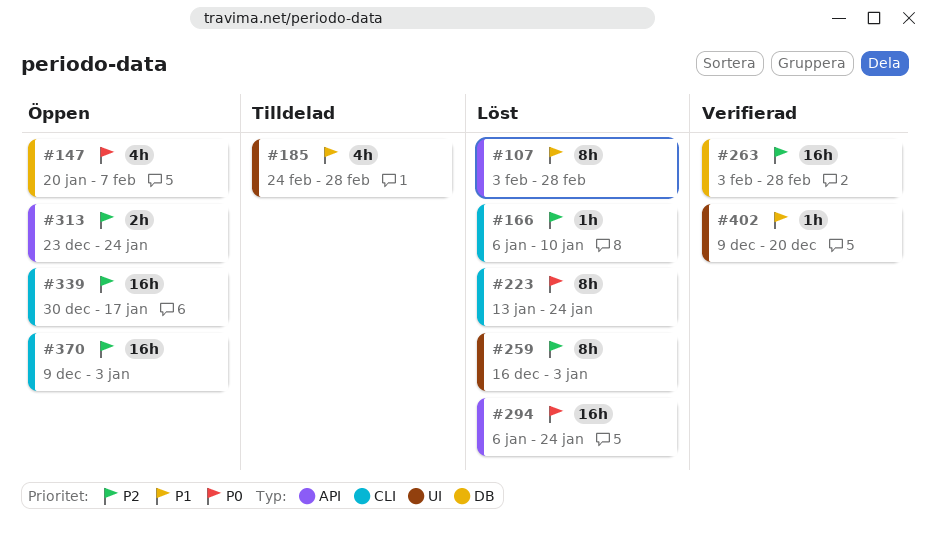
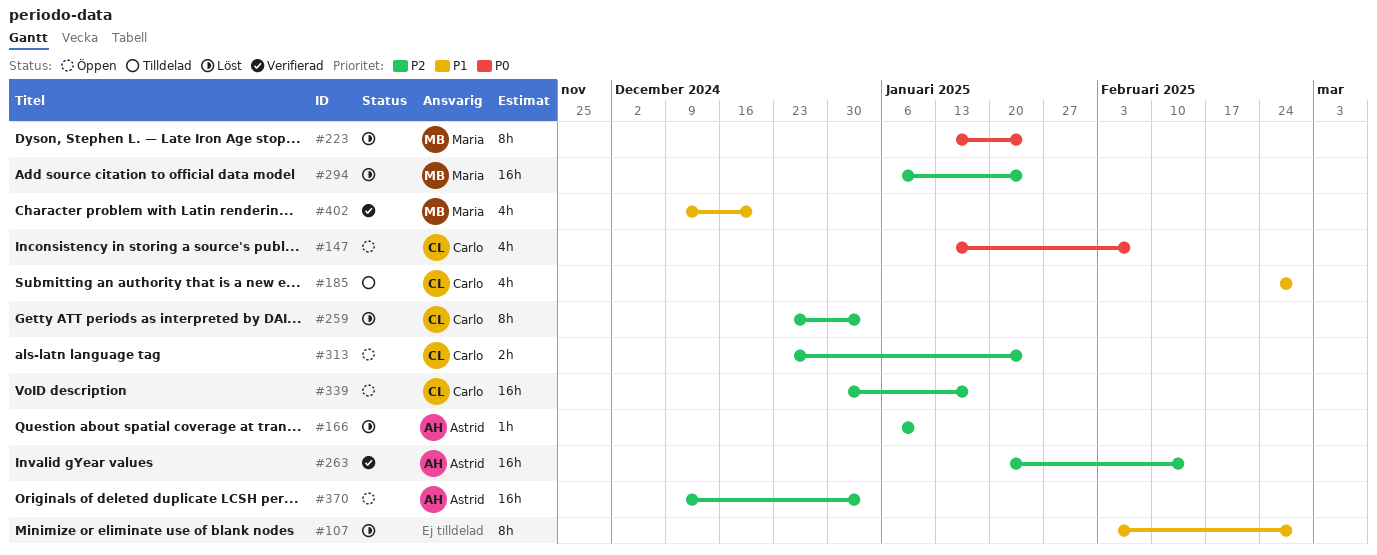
#147, start: Jan 20 -> Jan 13
#259, start: Dec 16 -> Dec 23
#263, start: Feb 3 -> Jan 20
#263, due: Feb 28 -> Feb 14
#294, priority: P0 -> P2
#402, estimate: 1h -> 4h

